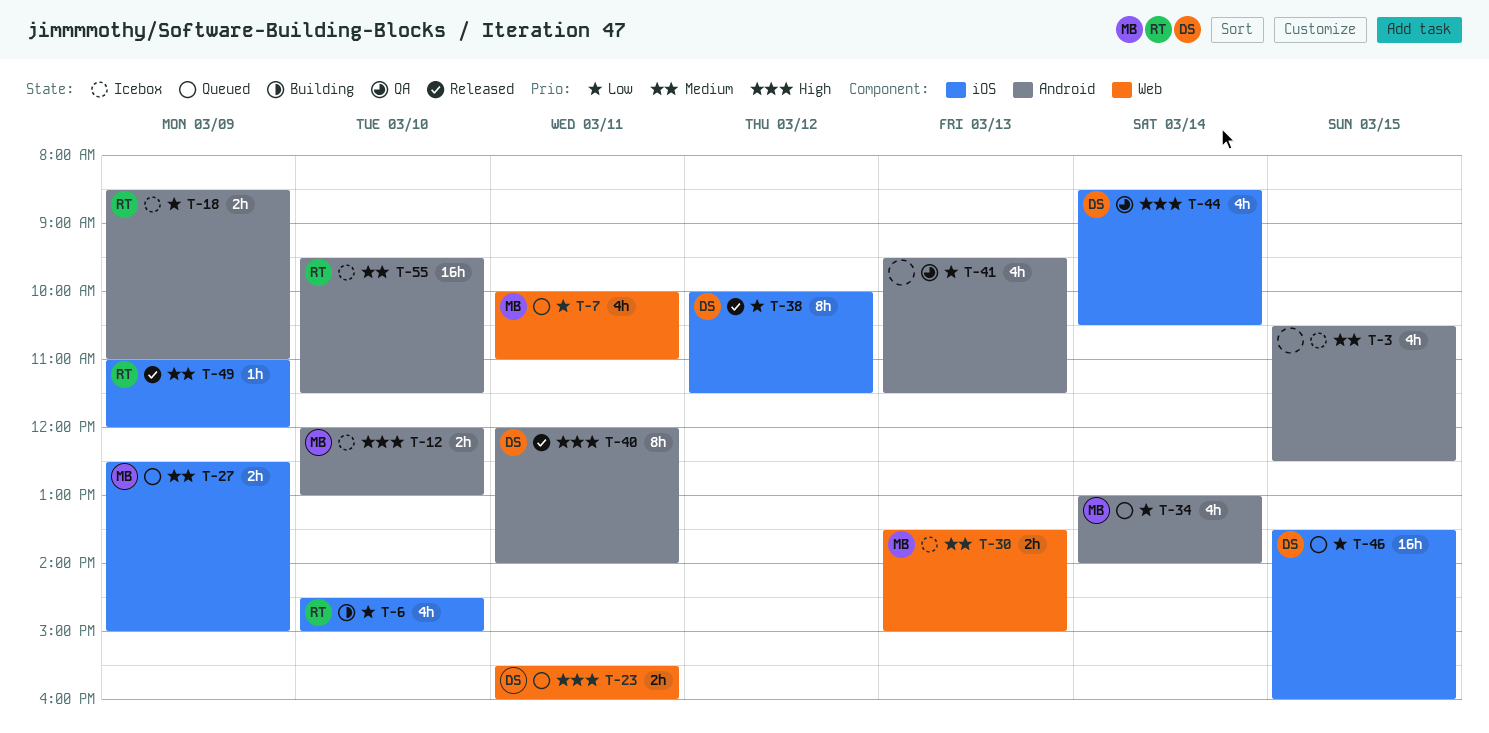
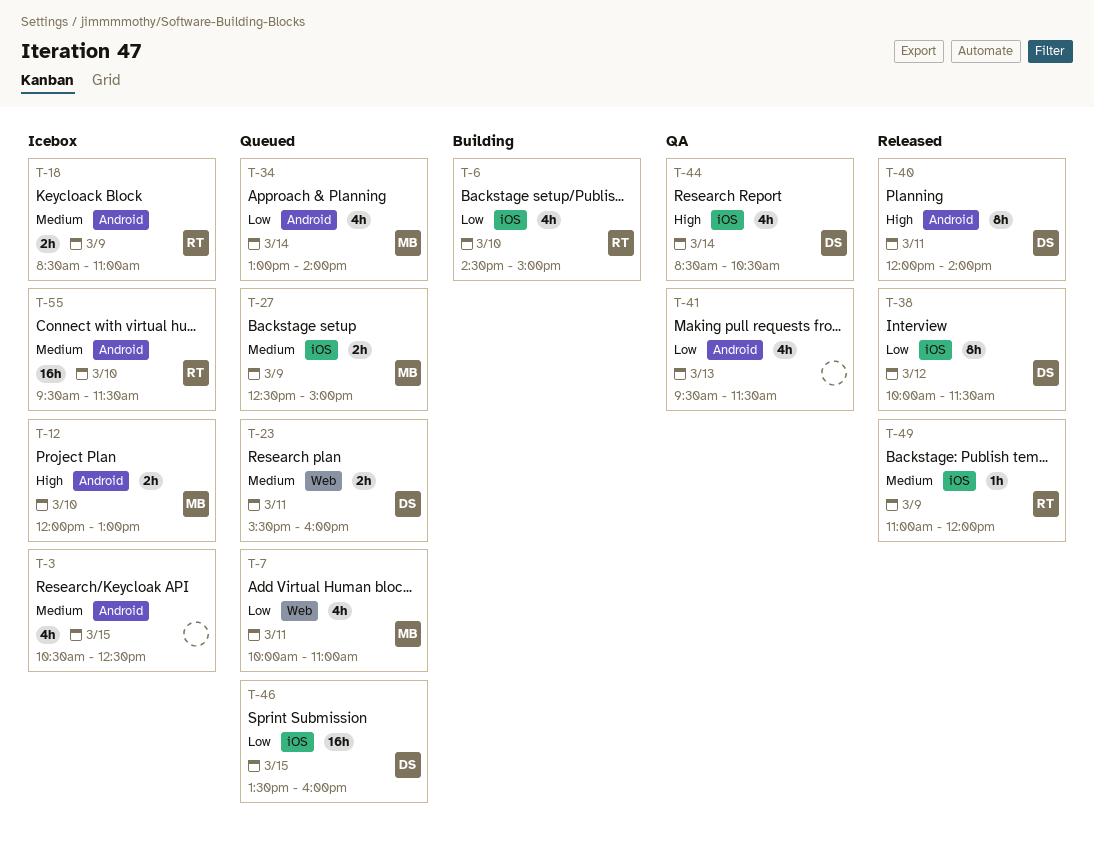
T-18, priority: Low -> Medium
T-23, priority: High -> Medium
T-30: present -> none

